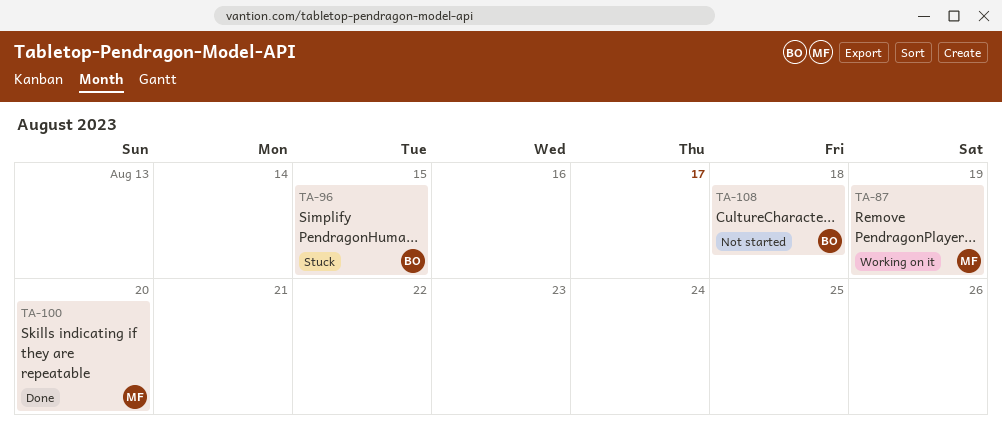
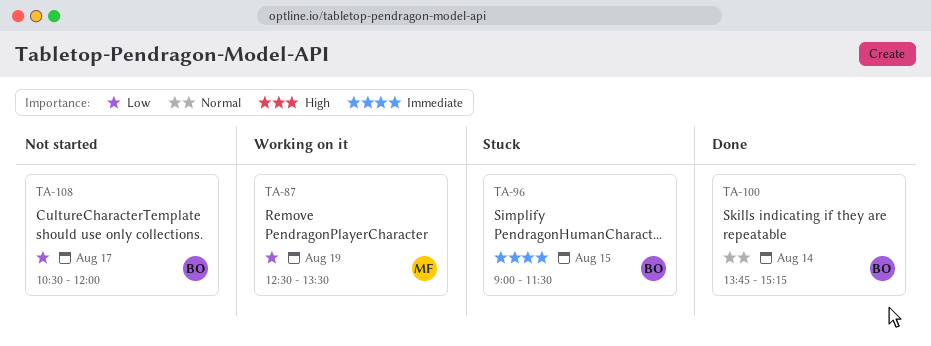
TA-100, owner: MF -> BO
TA-100, day: Aug 20 -> Aug 14
TA-108, day: Aug 18 -> Aug 17

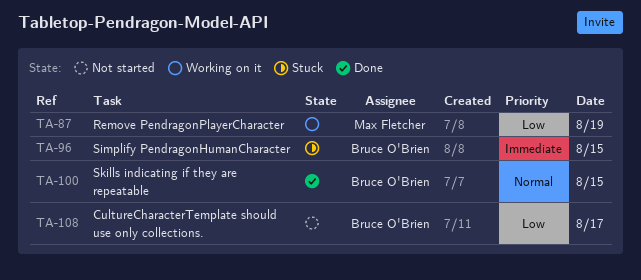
TA-100, day: Aug 14 -> Aug 15

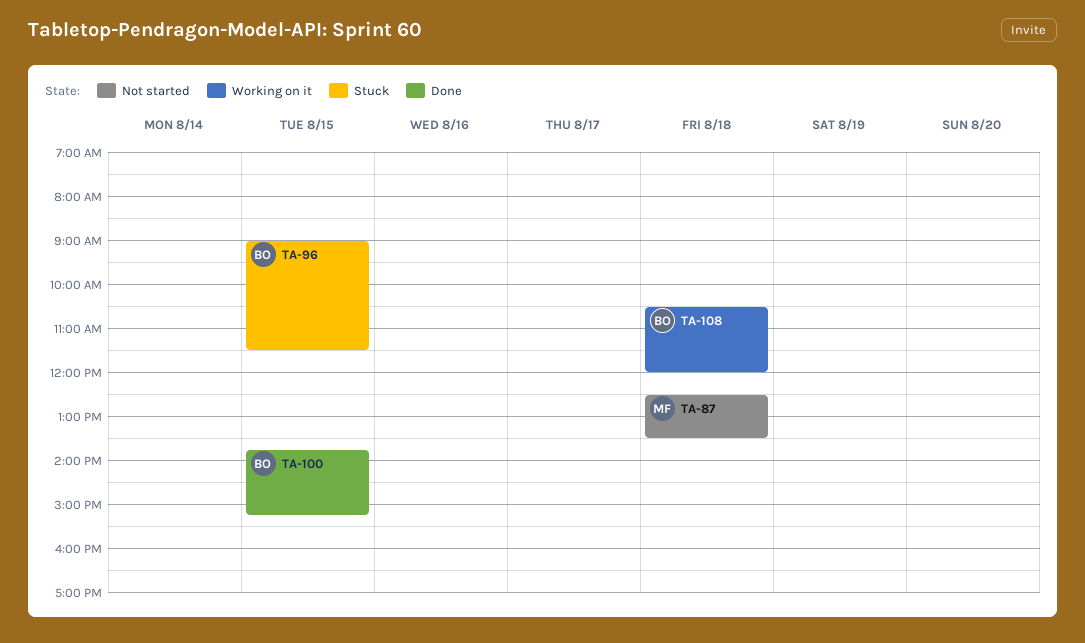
TA-87, status: Working on it -> Not started
TA-87, day: Aug 19 -> Aug 18
TA-108, status: Not started -> Working on it
TA-108, day: Aug 17 -> Aug 18

